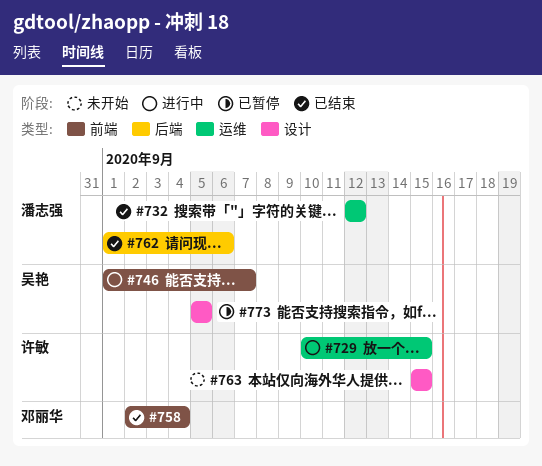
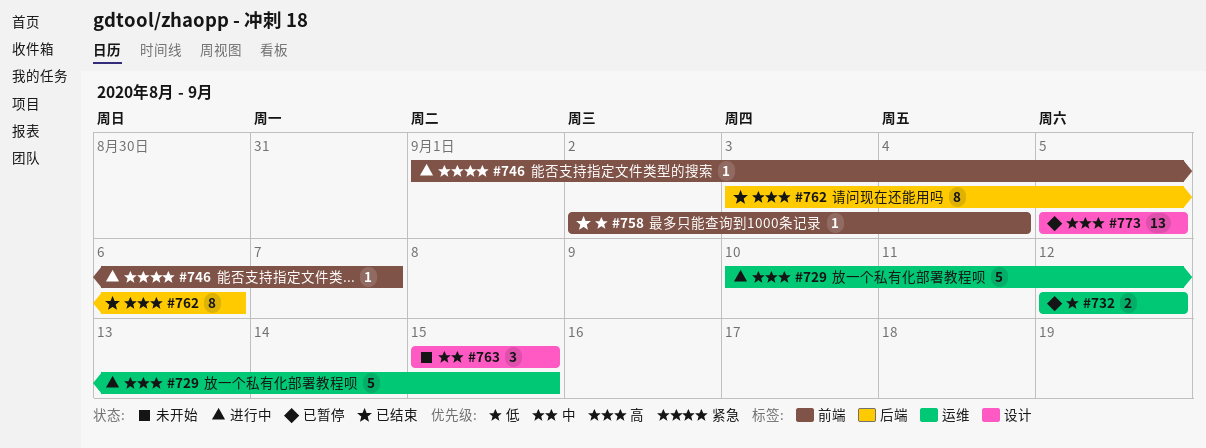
#732, status: 已结束 -> 已暂停
#762, start: Sep 1 -> Sep 3

